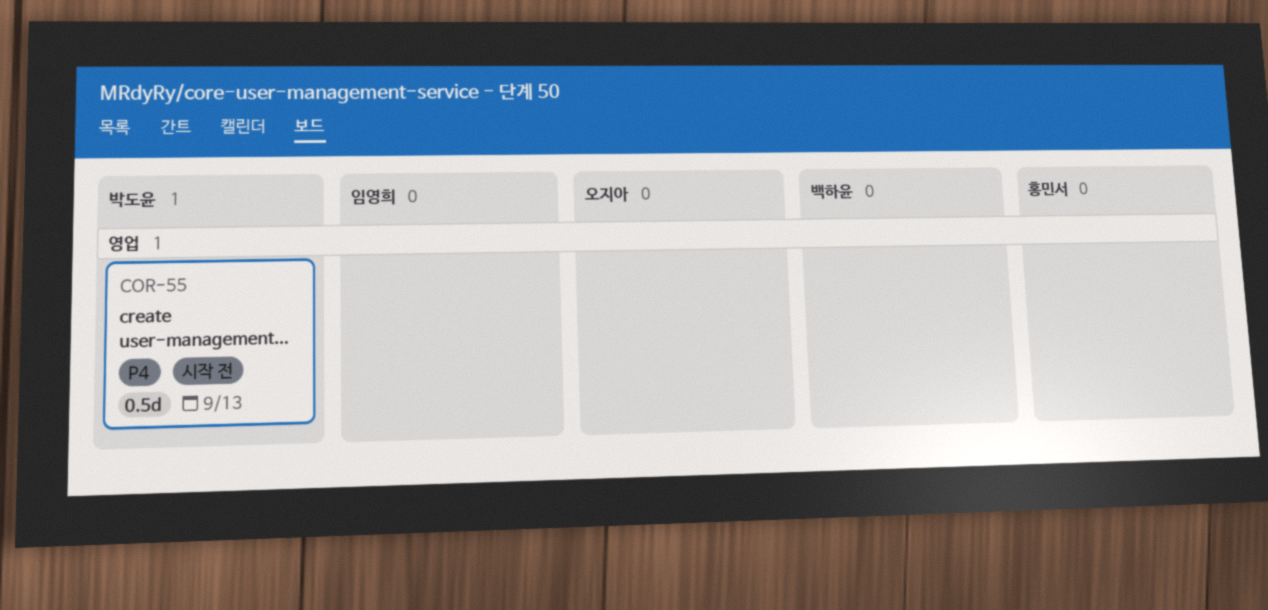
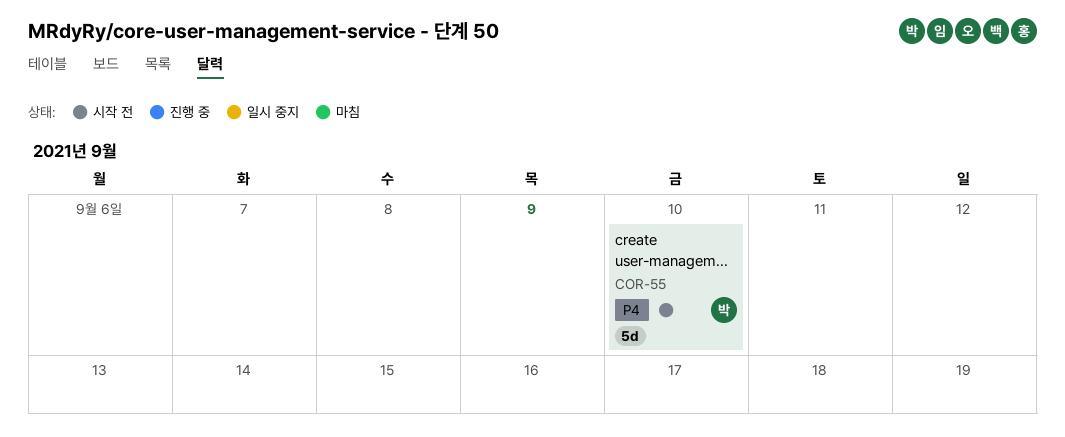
COR-55, estimate: 0.5d -> 5d
COR-55, due: Sep 13 -> Sep 10

